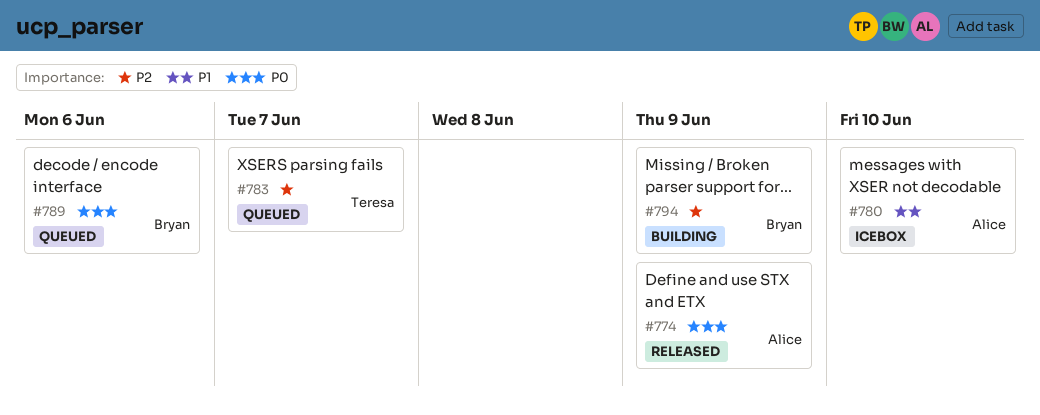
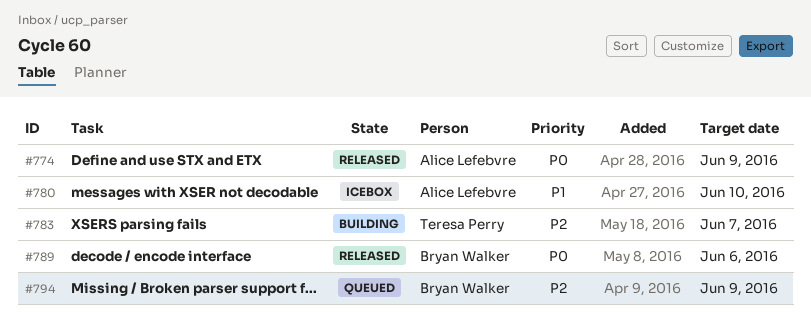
#783, status: Queued -> Building
#789, status: Queued -> Released
#794, status: Building -> Queued

